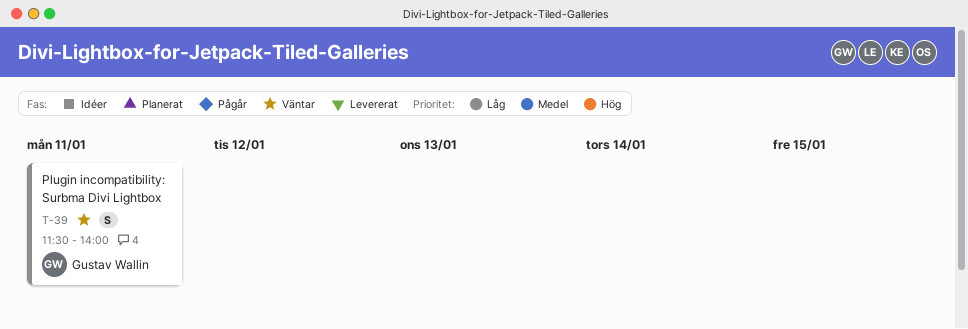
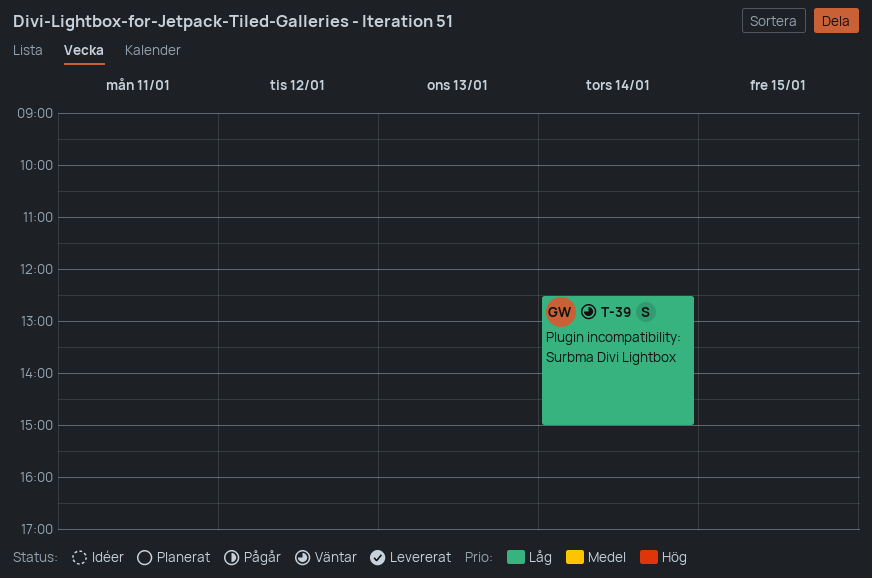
T-39, day: Jan 11 -> Jan 14
T-39, begins: 11:30 -> 12:30
T-39, ends: 14:00 -> 15:00

